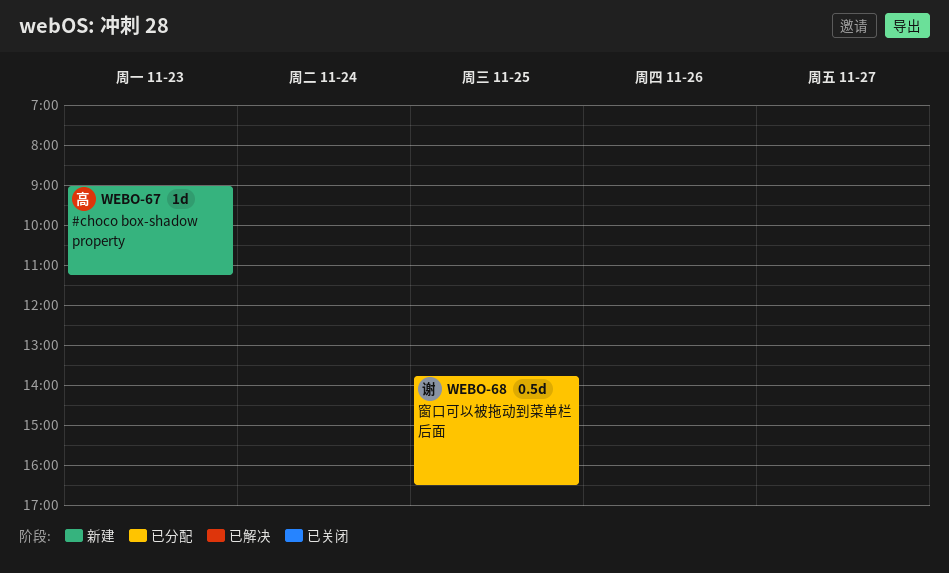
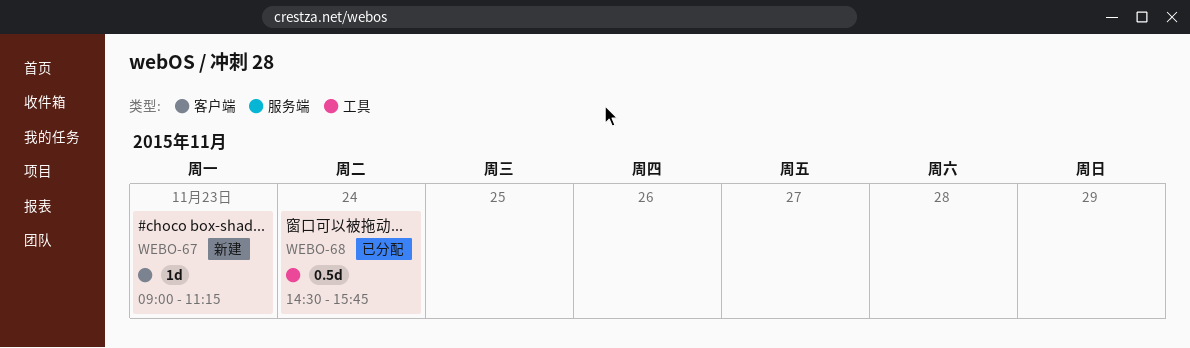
WEBO-68, day: Nov 25 -> Nov 24
WEBO-68, begins: 13:45 -> 14:30
WEBO-68, ends: 16:30 -> 15:45

